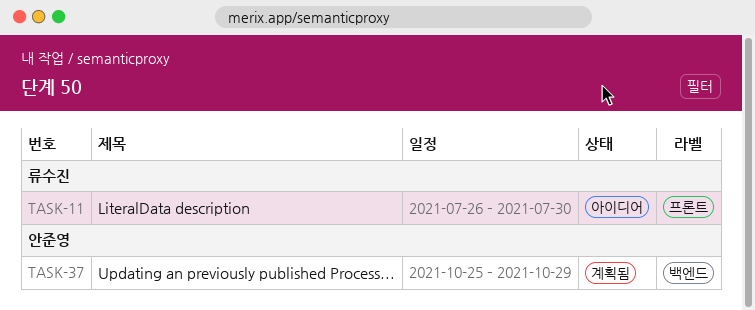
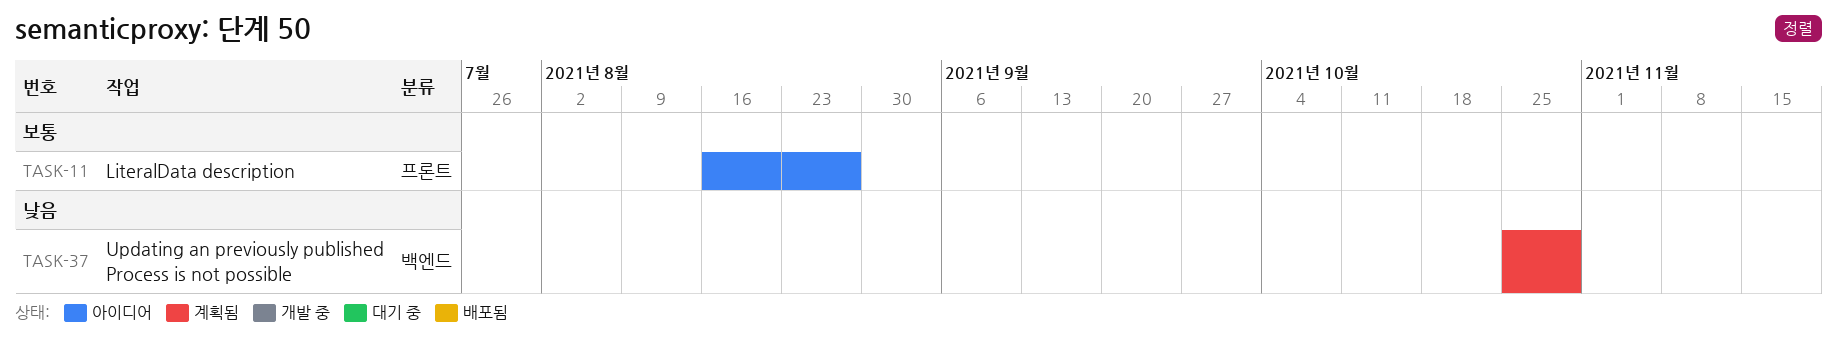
TASK-11, start: Jul 26 -> Aug 16
TASK-11, due: Jul 30 -> Aug 27

